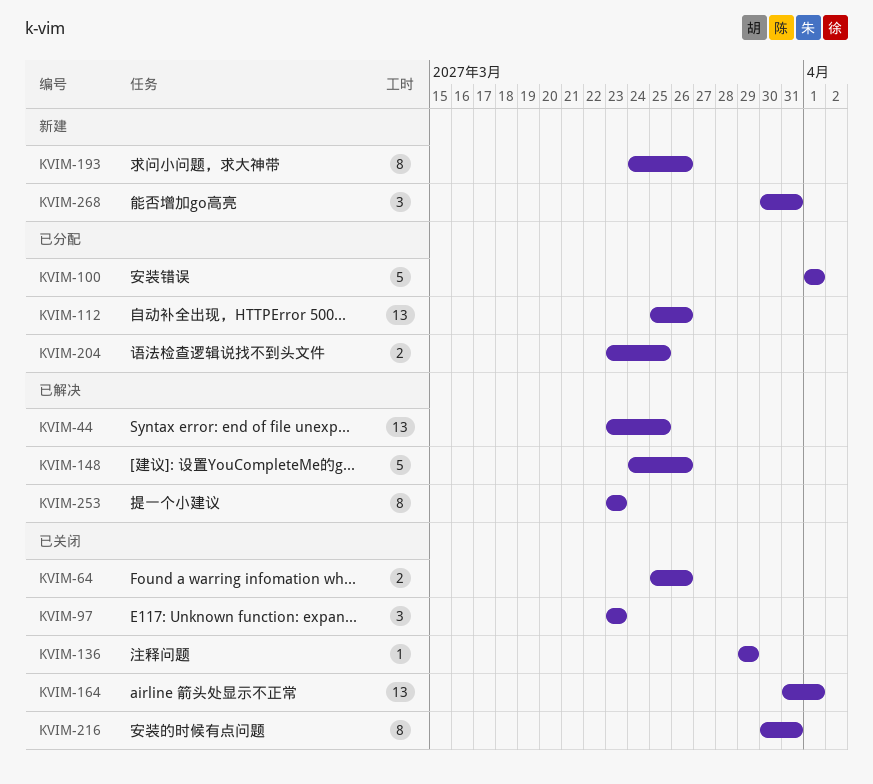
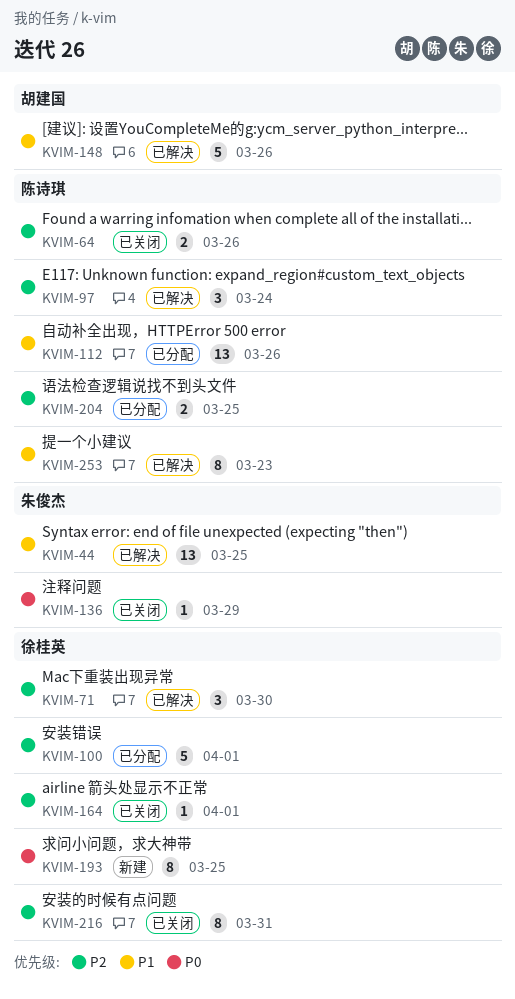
KVIM-71: none -> present
KVIM-97, status: 已关闭 -> 已解决
KVIM-97, due: Mar 23 -> Mar 24
KVIM-164, estimate: 13 -> 1
KVIM-193, due: Mar 26 -> Mar 25
KVIM-268: present -> none

